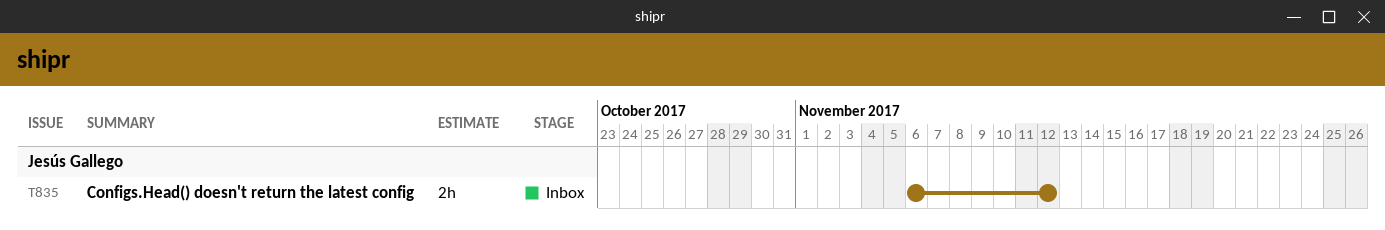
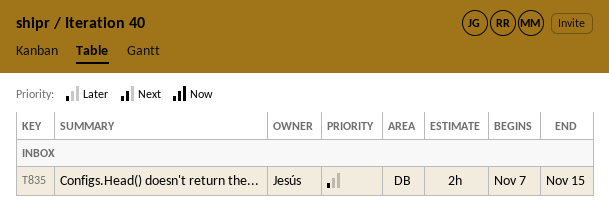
T835, start: Nov 6 -> Nov 7
T835, due: Nov 12 -> Nov 15

